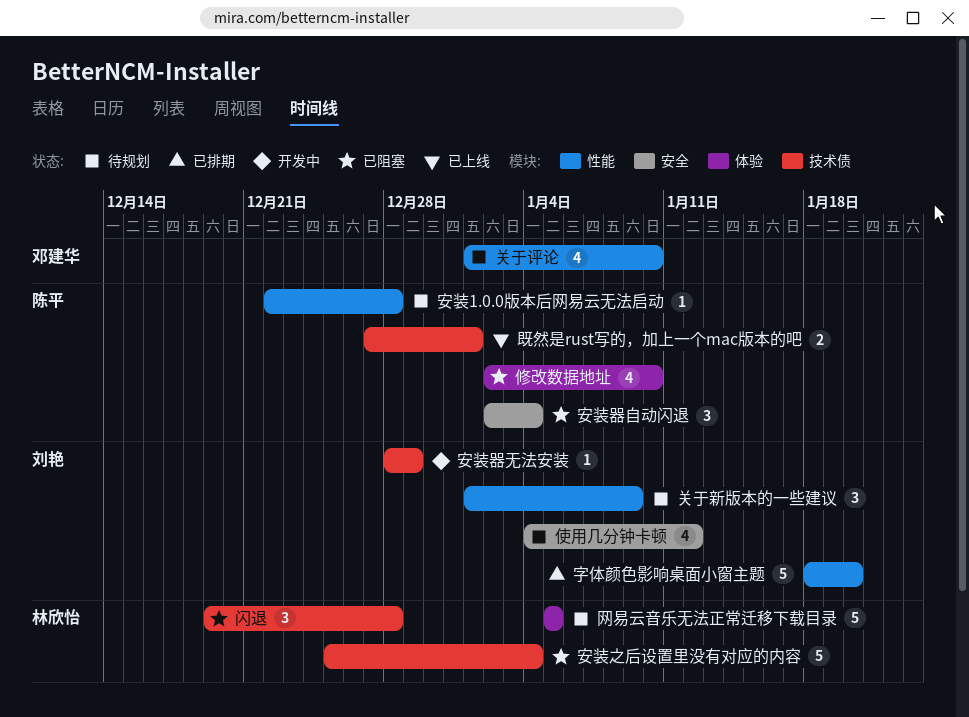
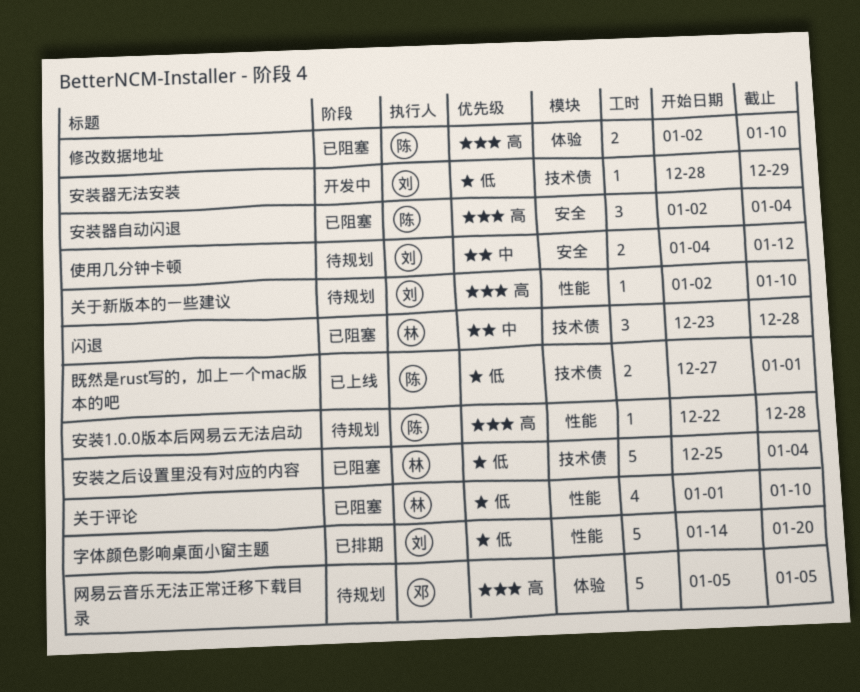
使用几分钟卡顿, estimate: 4 -> 2
修改数据地址, estimate: 4 -> 2
关于新版本的一些建议, estimate: 3 -> 1
关于新版本的一些建议, start: Jan 1 -> Jan 2
关于新版本的一些建议, due: Jan 9 -> Jan 10
关于评论, status: 待规划 -> 已阻塞
关于评论, owner: 邓建华 -> 林欣怡
字体颜色影响桌面小窗主题, start: Jan 18 -> Jan 14
网易云音乐无法正常迁移下载目录, owner: 林欣怡 -> 邓建华
闪退, start: Dec 19 -> Dec 23

